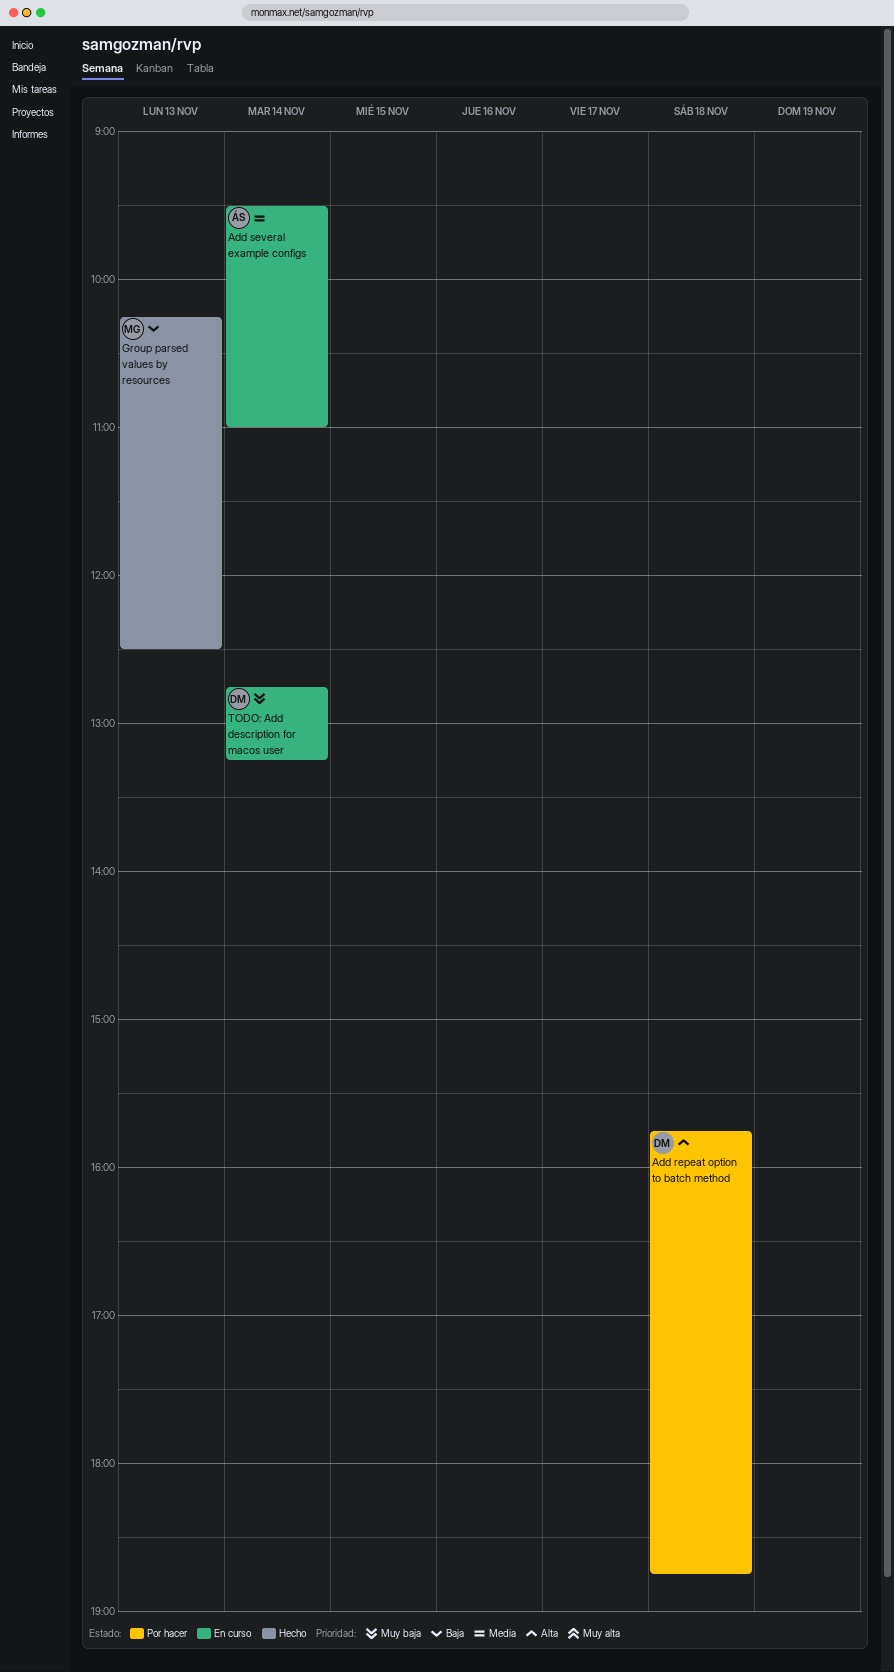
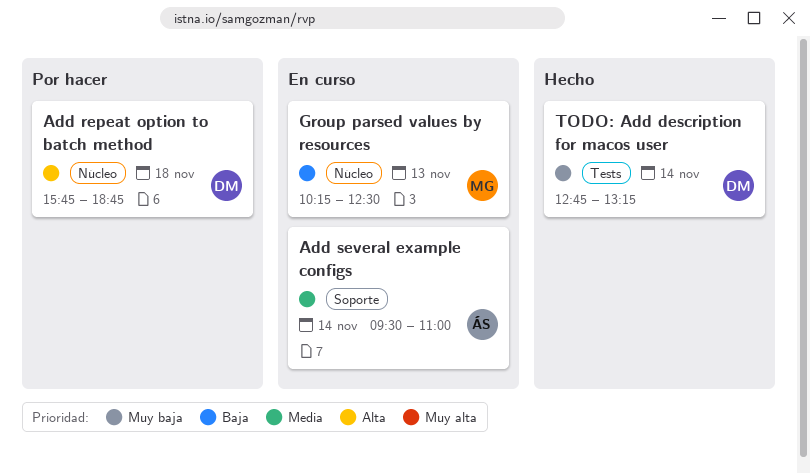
Group parsed values by resources, status: Hecho -> En curso
TODO: Add description for macos user, status: En curso -> Hecho

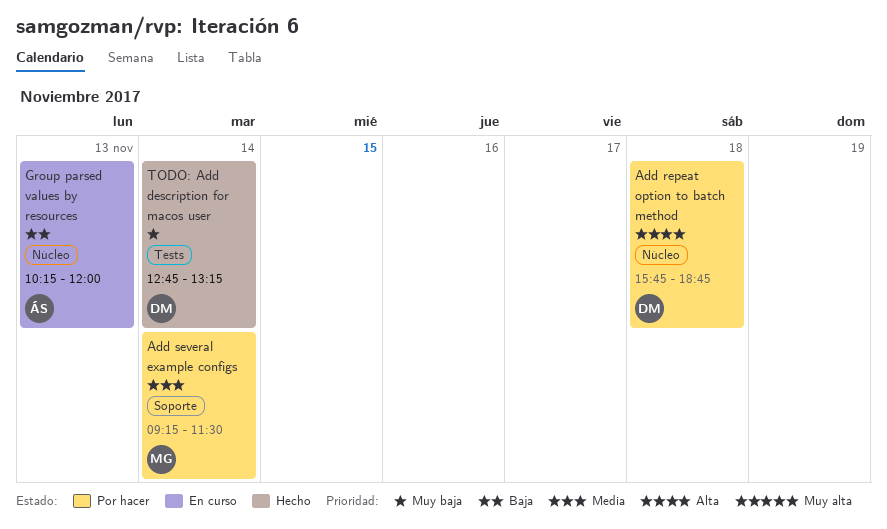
Add several example configs, status: En curso -> Por hacer
Add several example configs, owner: ÁS -> MG
Add several example configs, begins: 09:30 -> 09:15
Add several example configs, ends: 11:00 -> 11:30
Group parsed values by resources, owner: MG -> ÁS
Group parsed values by resources, ends: 12:30 -> 12:00

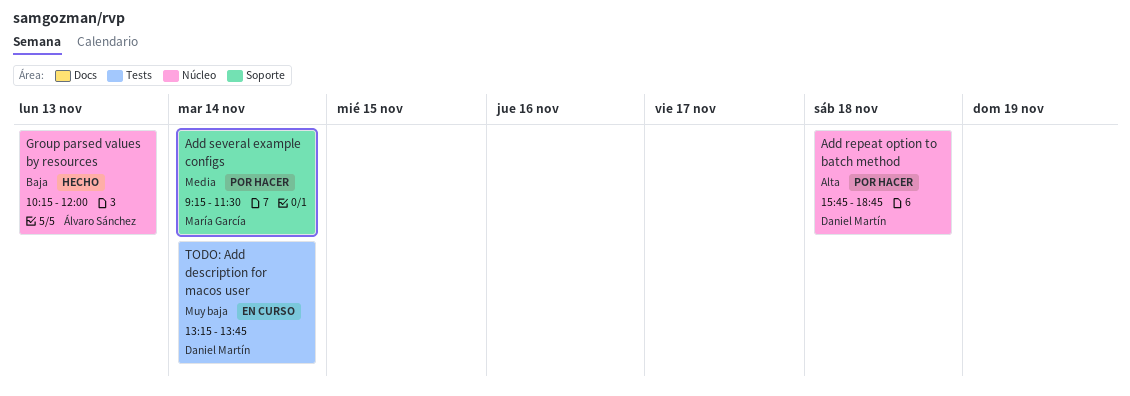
Group parsed values by resources, status: En curso -> Hecho
TODO: Add description for macos user, status: Hecho -> En curso
TODO: Add description for macos user, begins: 12:45 -> 13:15
TODO: Add description for macos user, ends: 13:15 -> 13:45

